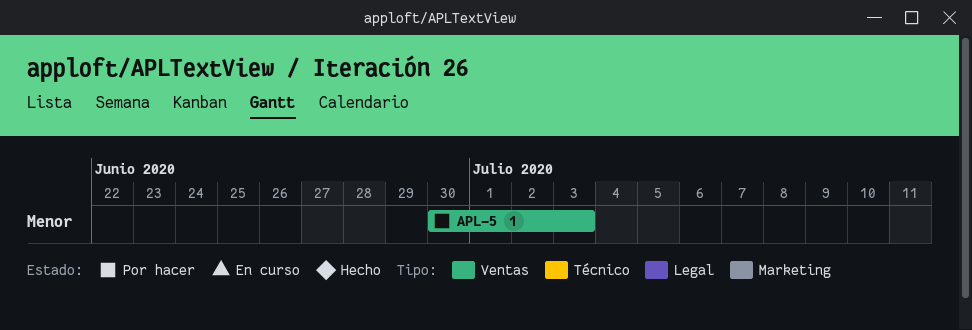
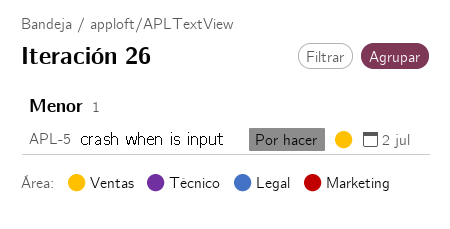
APL-5, due: Jul 3 -> Jul 2

